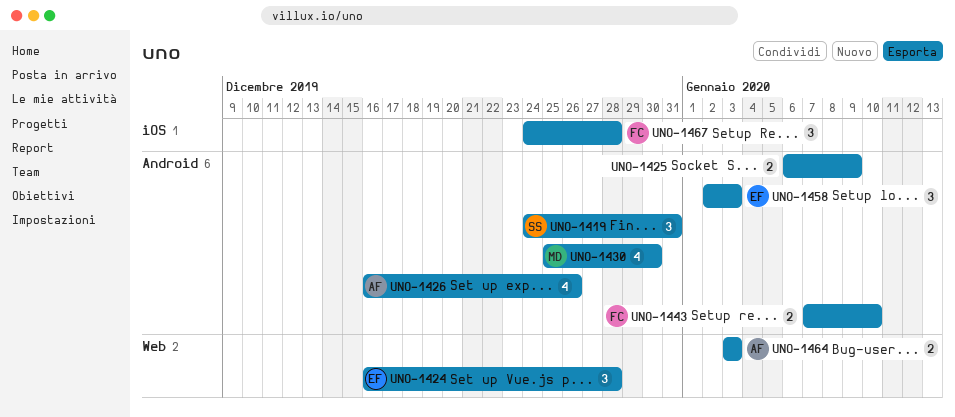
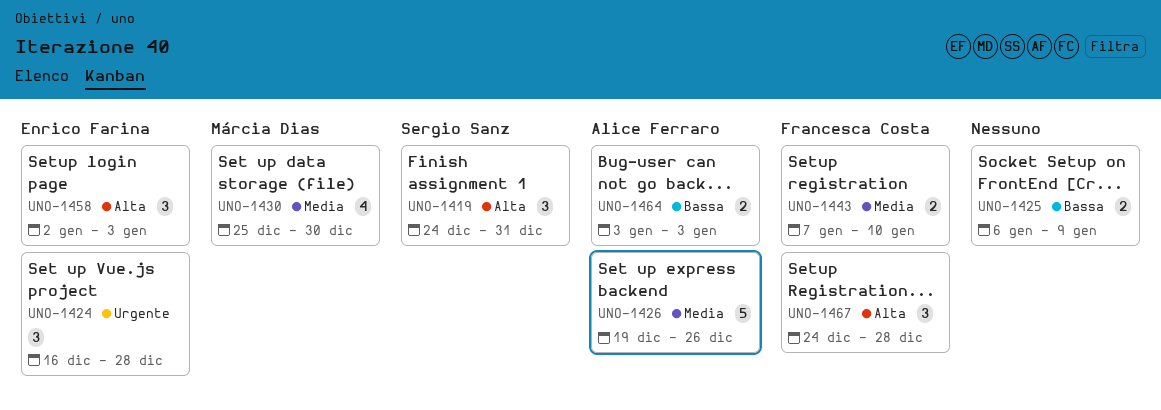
UNO-1426, estimate: 4 -> 5
UNO-1426, start: Dec 16 -> Dec 19

